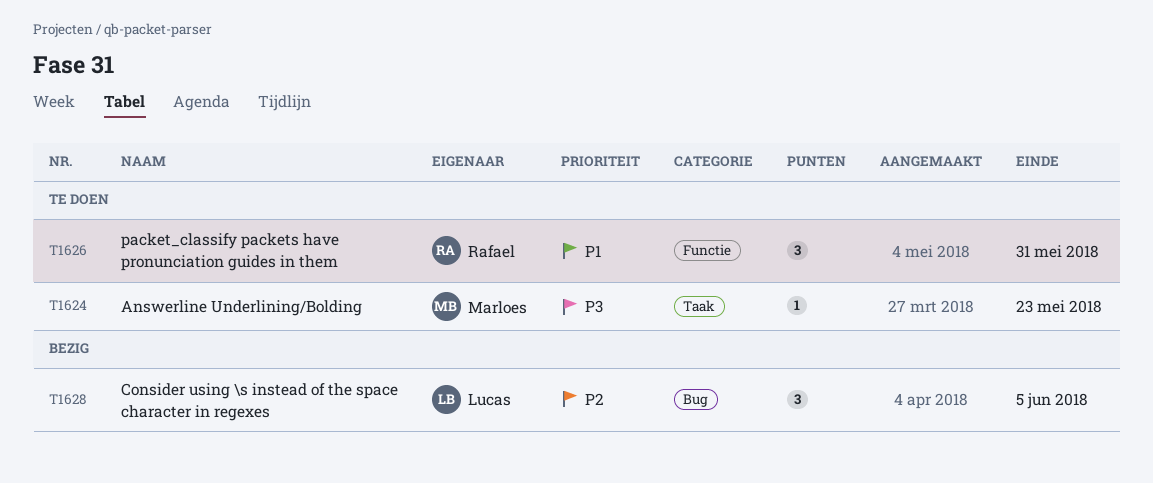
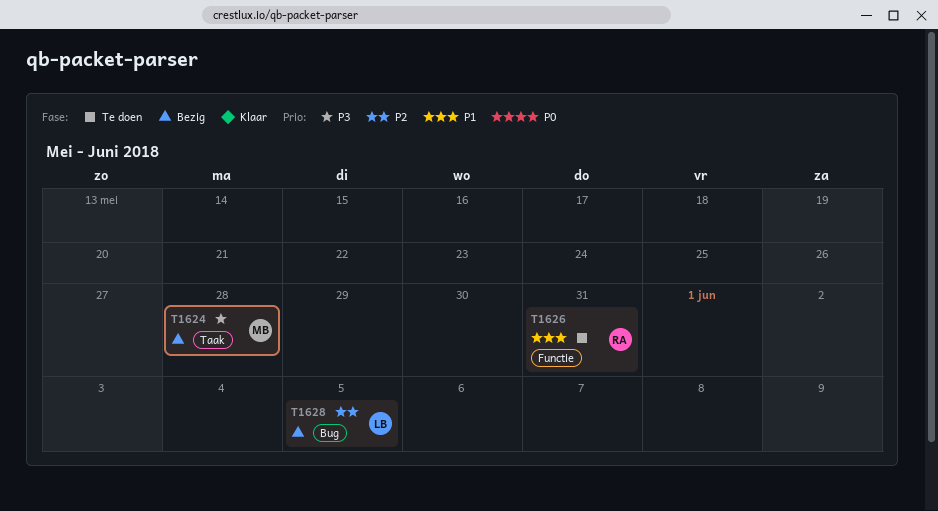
T1624, status: Te doen -> Bezig
T1624, due: May 23 -> May 28

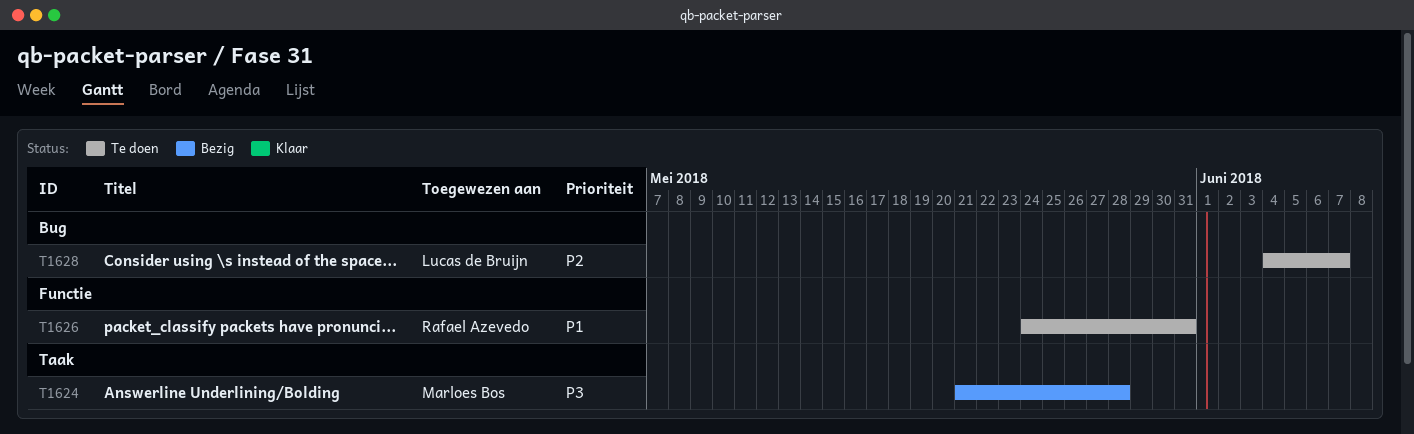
T1628, status: Bezig -> Te doen
T1628, due: Jun 5 -> Jun 7

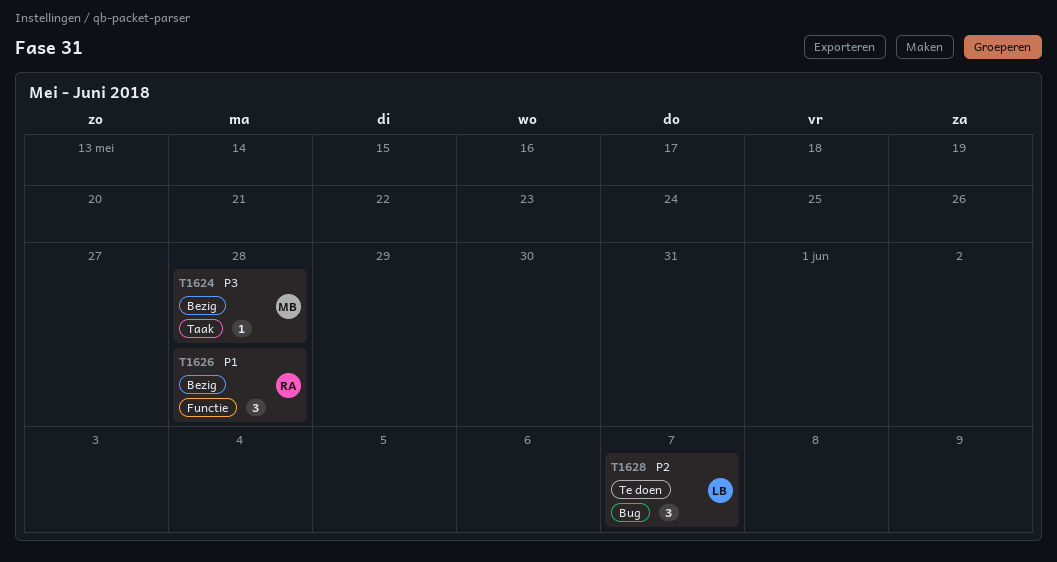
T1626, status: Te doen -> Bezig
T1626, due: May 31 -> May 28

